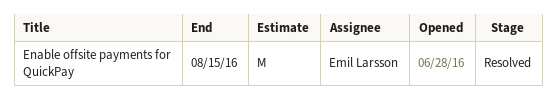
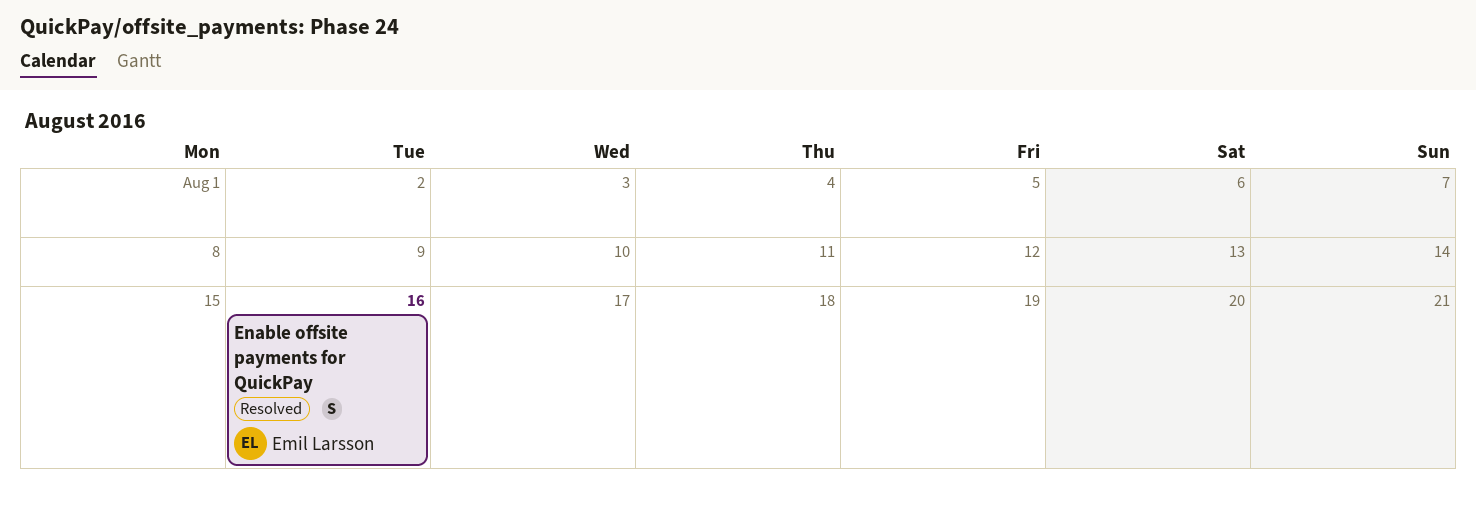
Enable offsite payments for QuickPay, estimate: M -> S
Enable offsite payments for QuickPay, due: Aug 15 -> Aug 16

